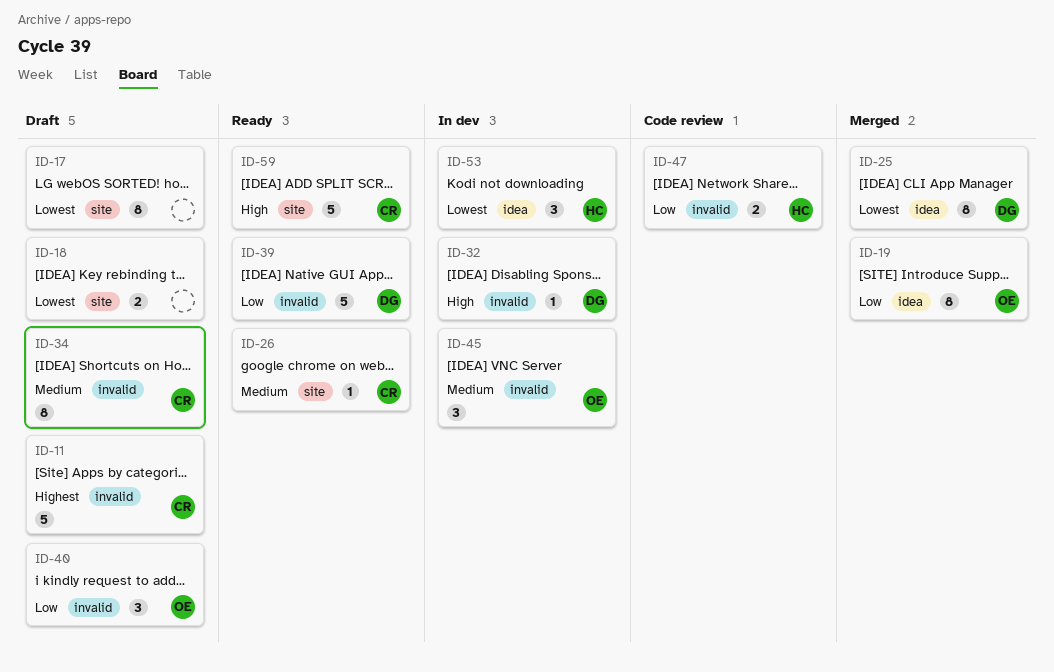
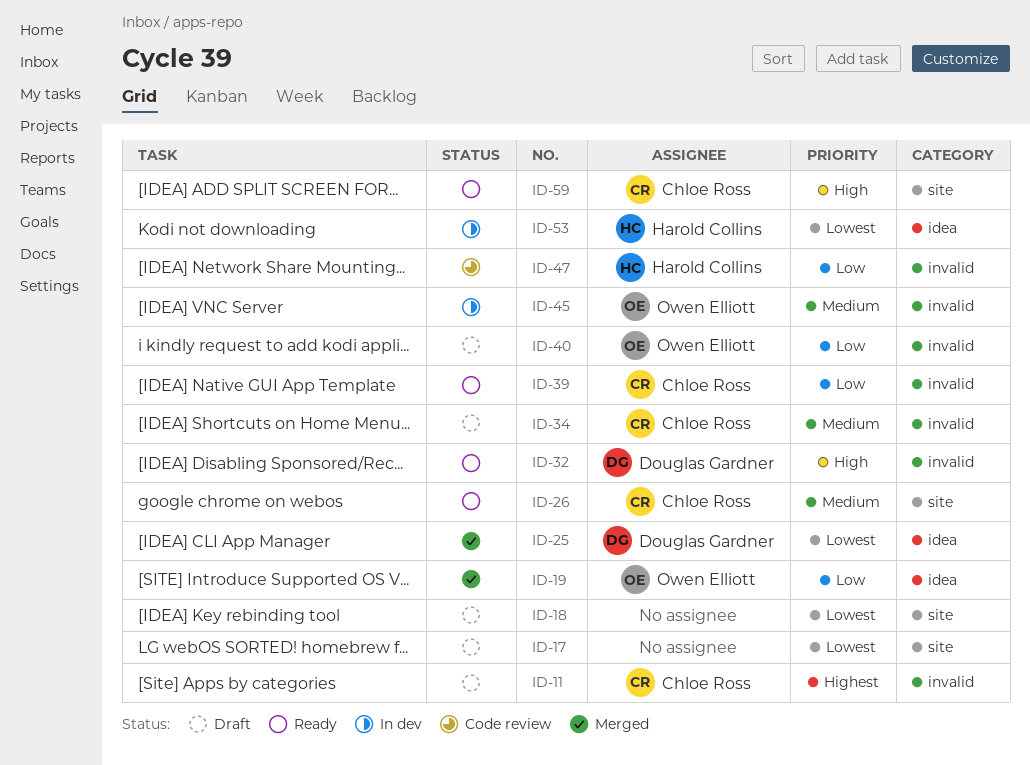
ID-32, status: In dev -> Ready
ID-39, owner: Douglas Gardner -> Chloe Ross

